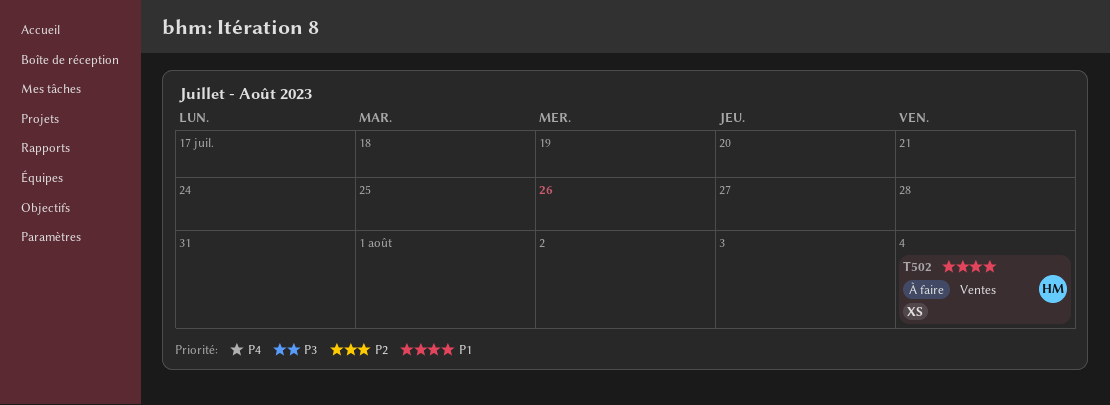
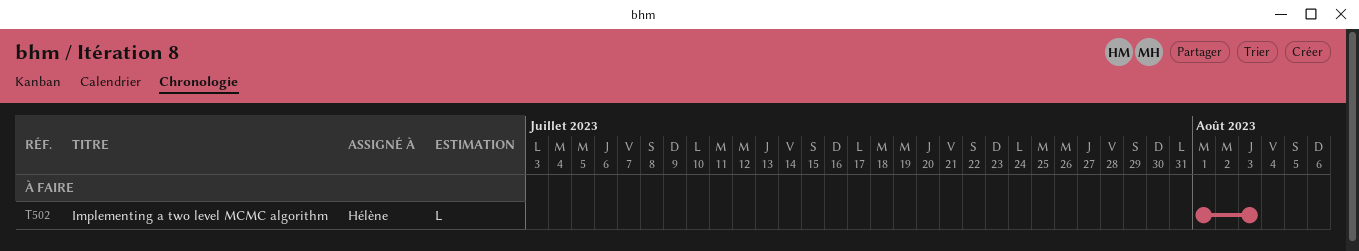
T502, estimate: XS -> L
T502, due: Aug 4 -> Aug 3

